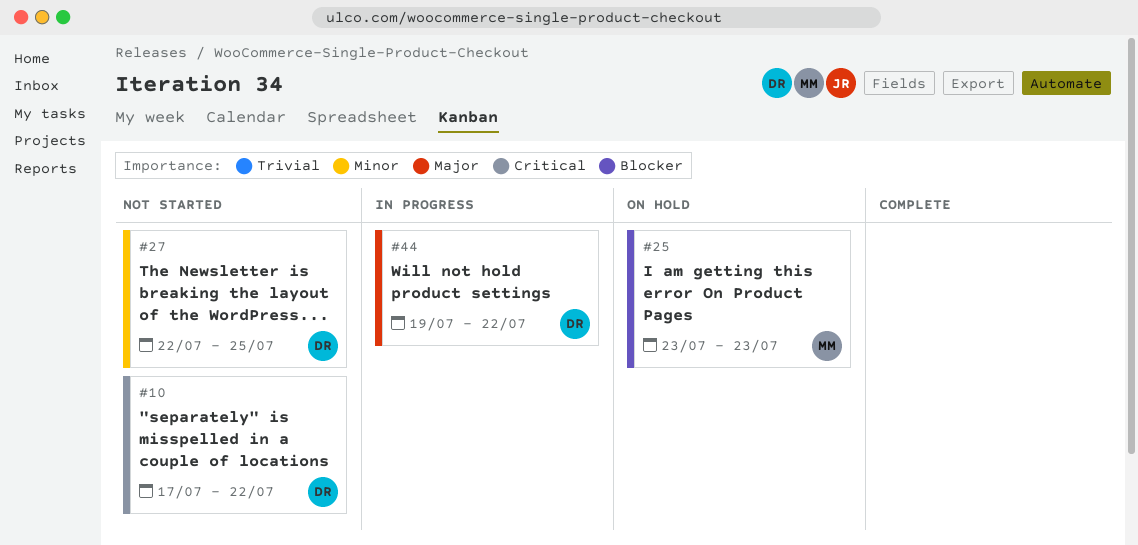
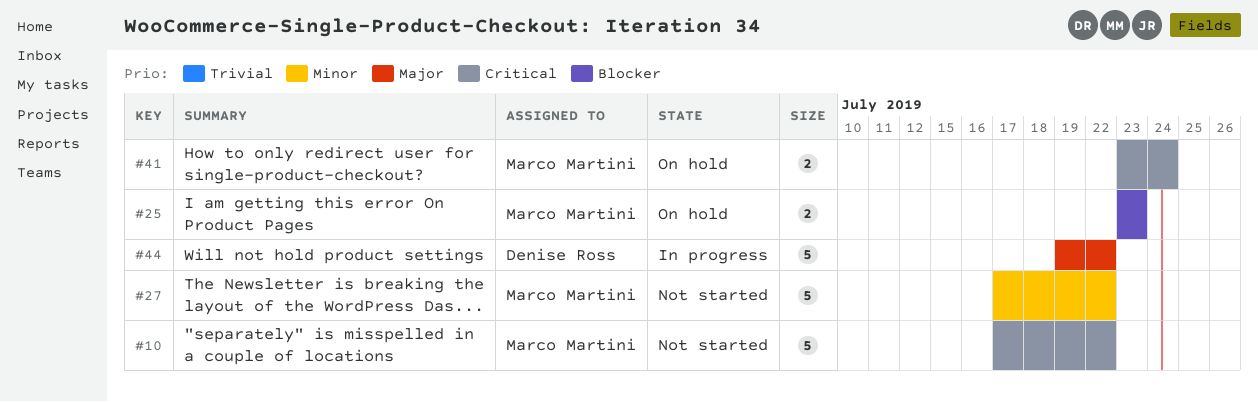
#10, owner: Denise Ross -> Marco Martini
#27, owner: Denise Ross -> Marco Martini
#27, start: Jul 22 -> Jul 17
#27, due: Jul 25 -> Jul 22
#41: none -> present

